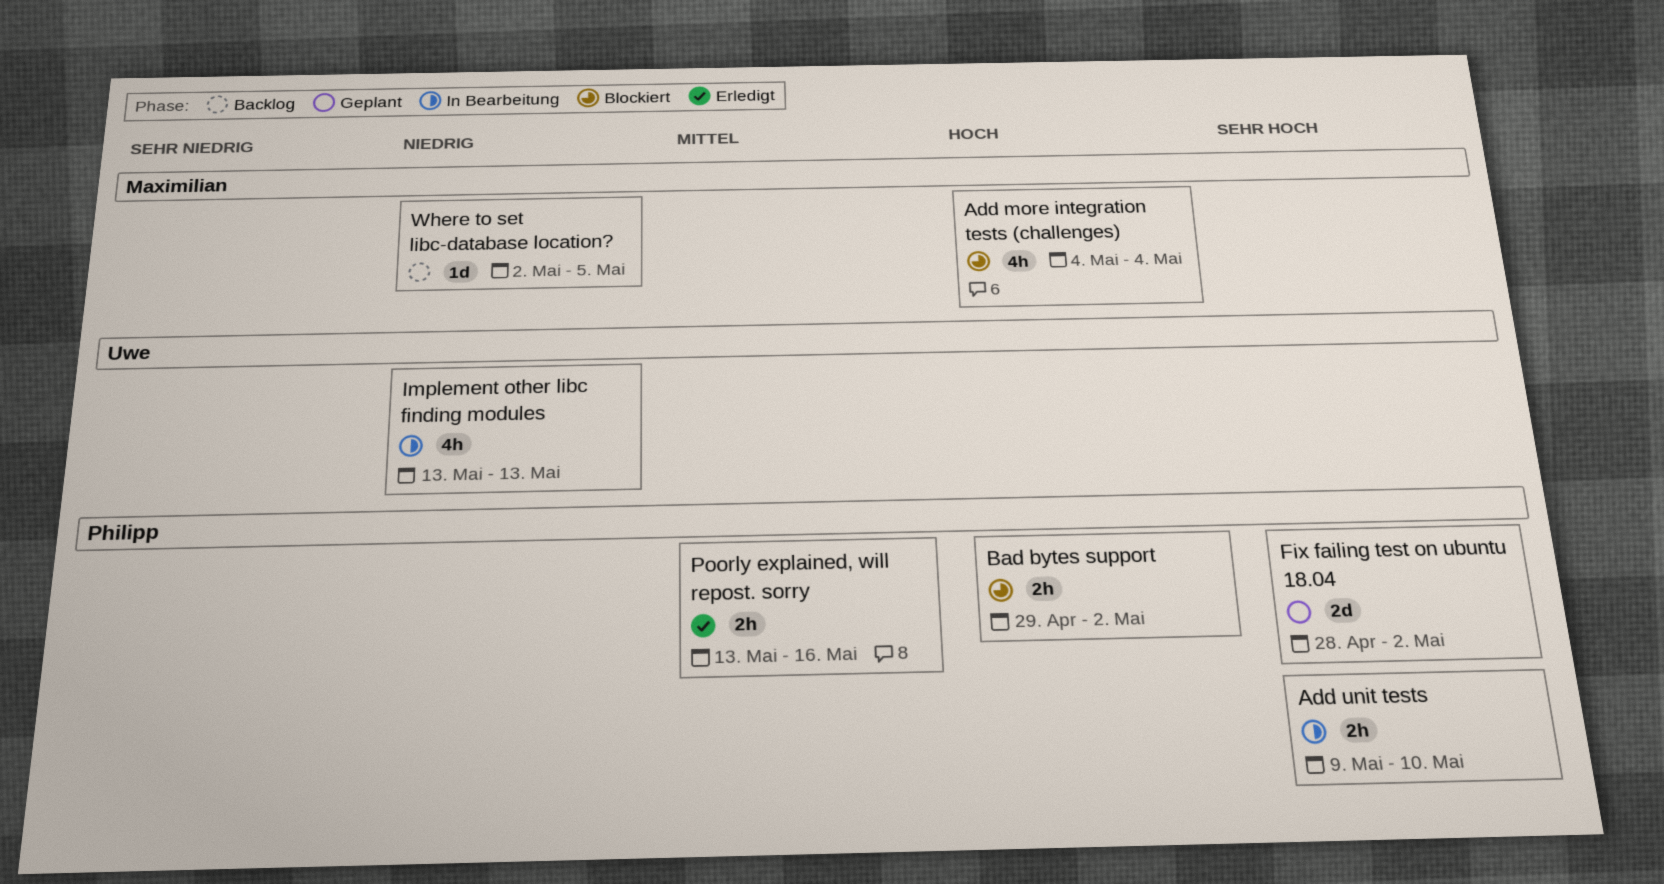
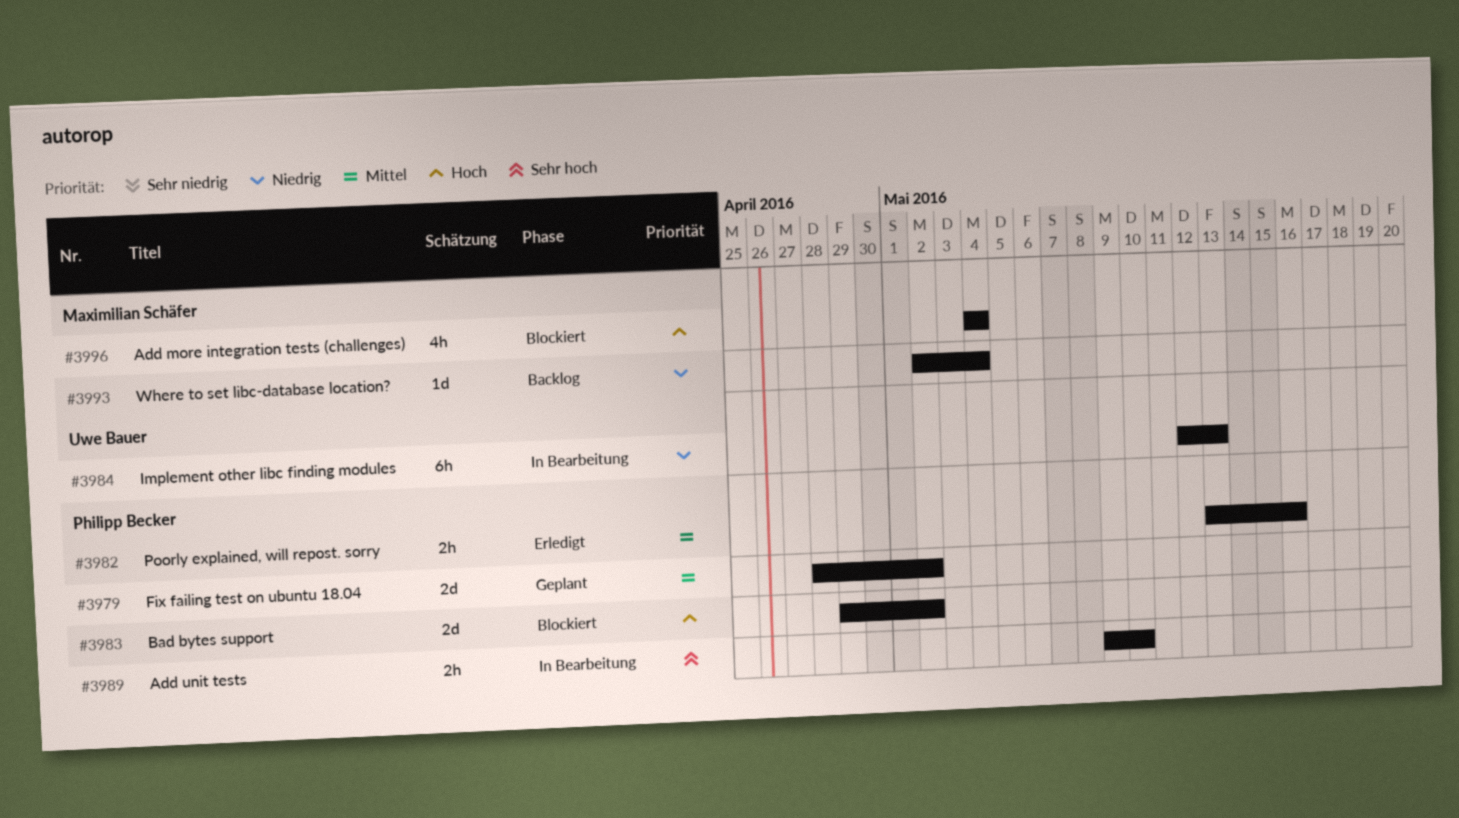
Bad bytes support, estimate: 2h -> 2d
Fix failing test on ubuntu 18.04, priority: Sehr hoch -> Mittel
Implement other libc finding modules, estimate: 4h -> 6h
Implement other libc finding modules, start: May 13 -> May 12
Where to set libc-database location?, due: May 5 -> May 4

